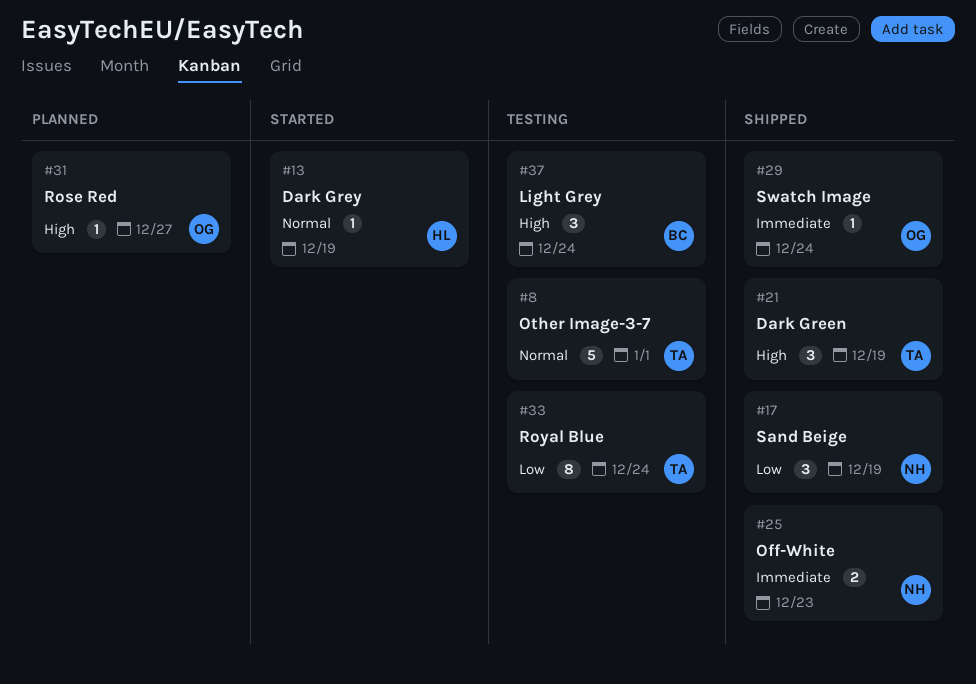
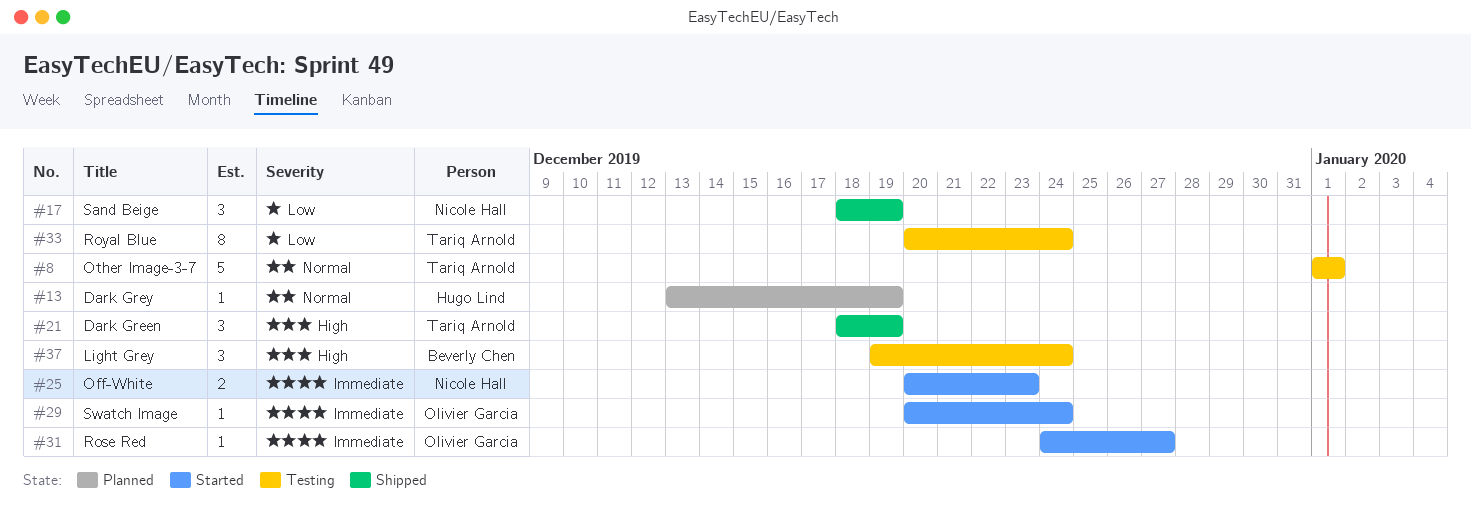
#13, status: Started -> Planned
#25, status: Shipped -> Started
#29, status: Shipped -> Started
#31, status: Planned -> Started
#31, priority: High -> Immediate

